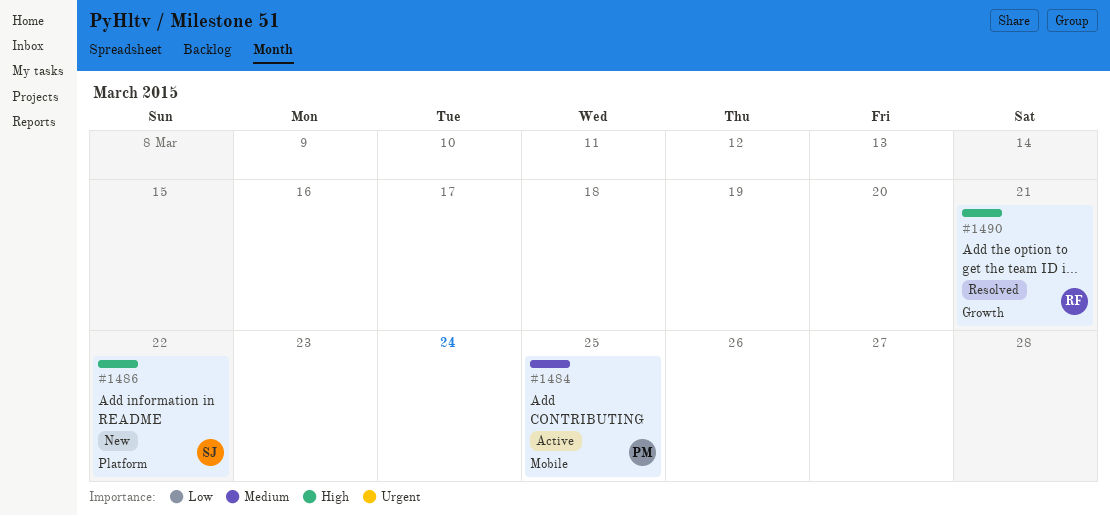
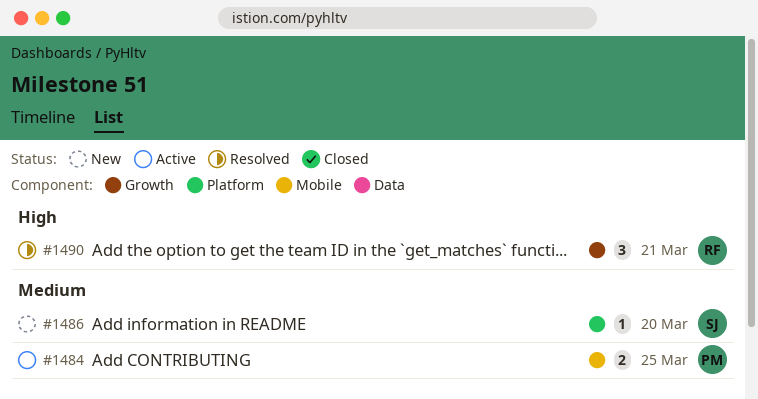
#1486, priority: High -> Medium
#1486, due: Mar 22 -> Mar 20

